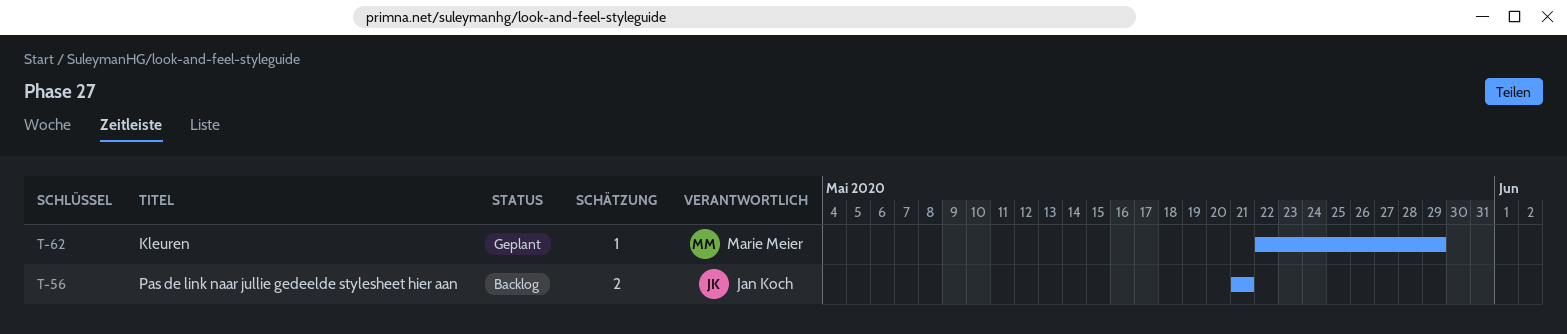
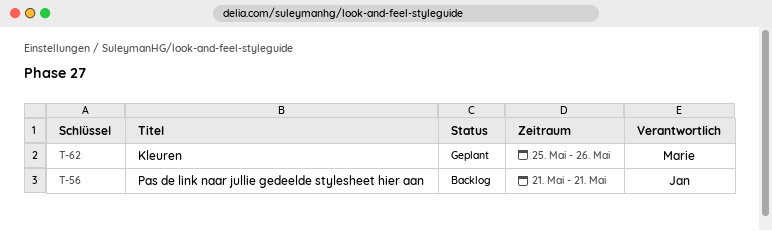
T-62, start: May 22 -> May 25
T-62, due: May 29 -> May 26

